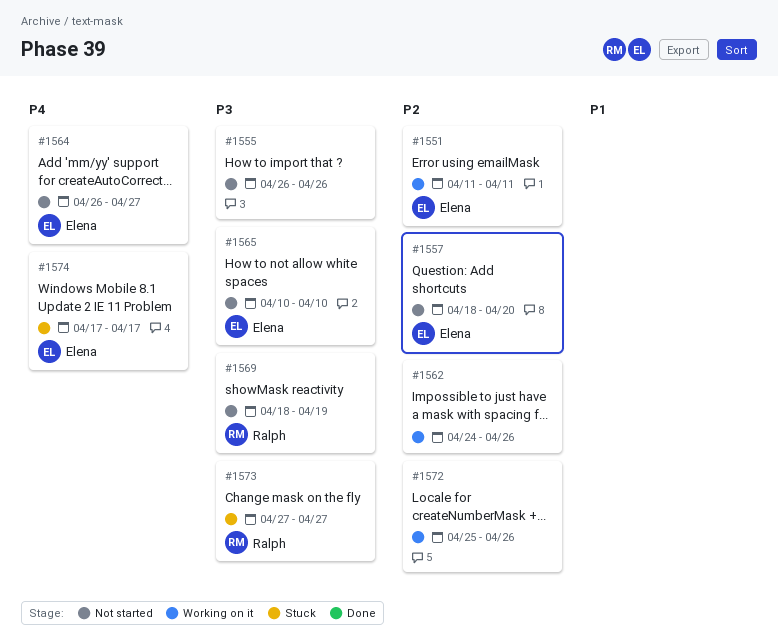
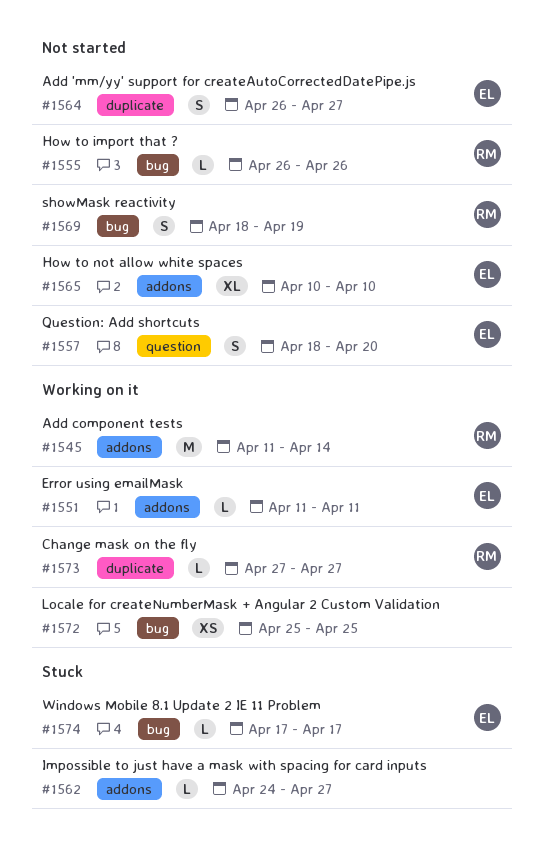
#1545: none -> present
#1555, owner: none -> Ralph
#1562, status: Working on it -> Stuck
#1562, due: Apr 26 -> Apr 27
#1572, due: Apr 26 -> Apr 25
#1573, status: Stuck -> Working on it

